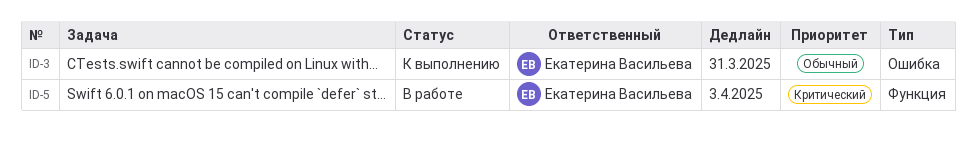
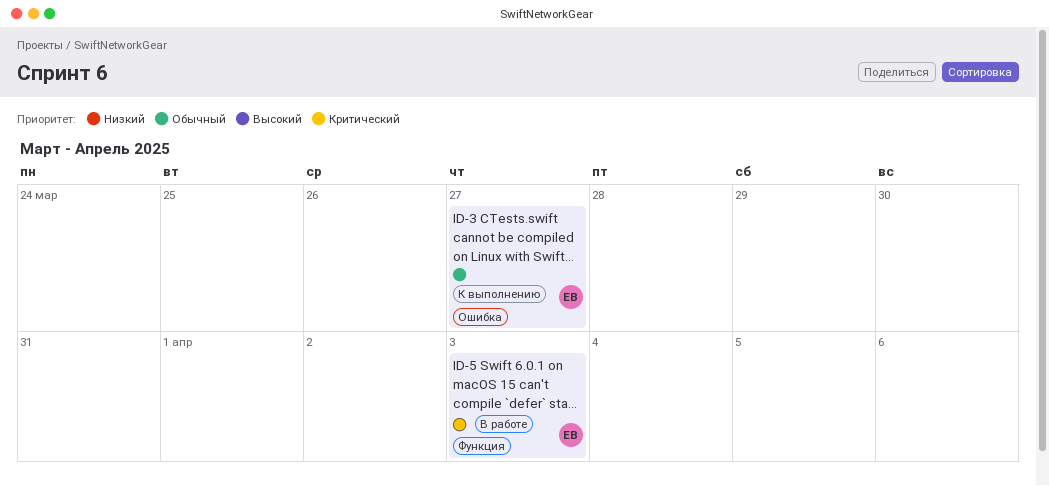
ID-3, due: Mar 31 -> Mar 27

